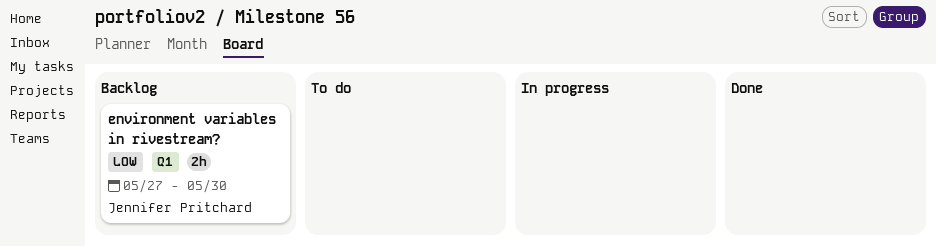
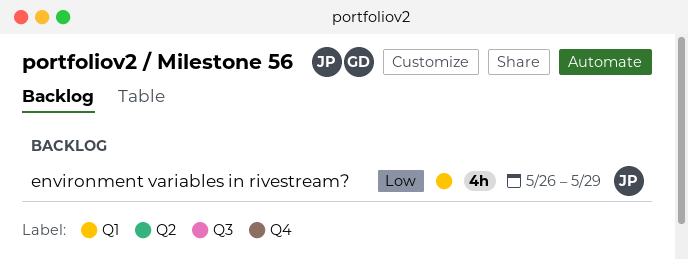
environment variables in rivestream?, estimate: 2h -> 4h
environment variables in rivestream?, start: May 27 -> May 26
environment variables in rivestream?, due: May 30 -> May 29

